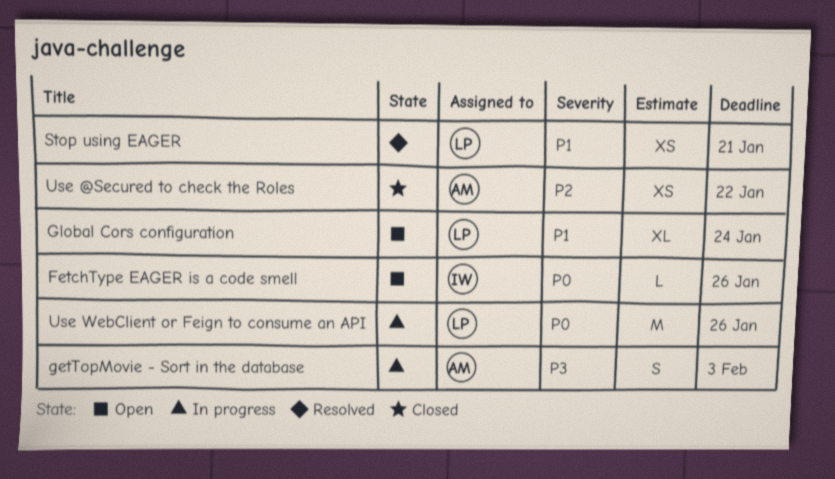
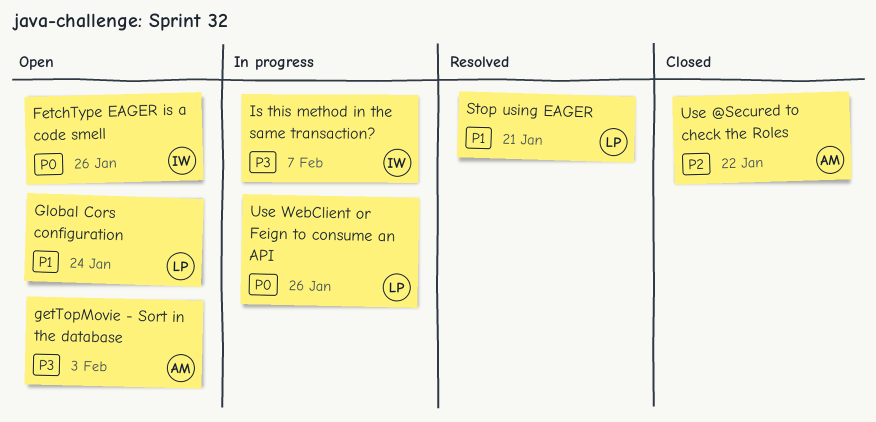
getTopMovie - Sort in the database, status: In progress -> Open
Is this method in the same transaction?: none -> present

